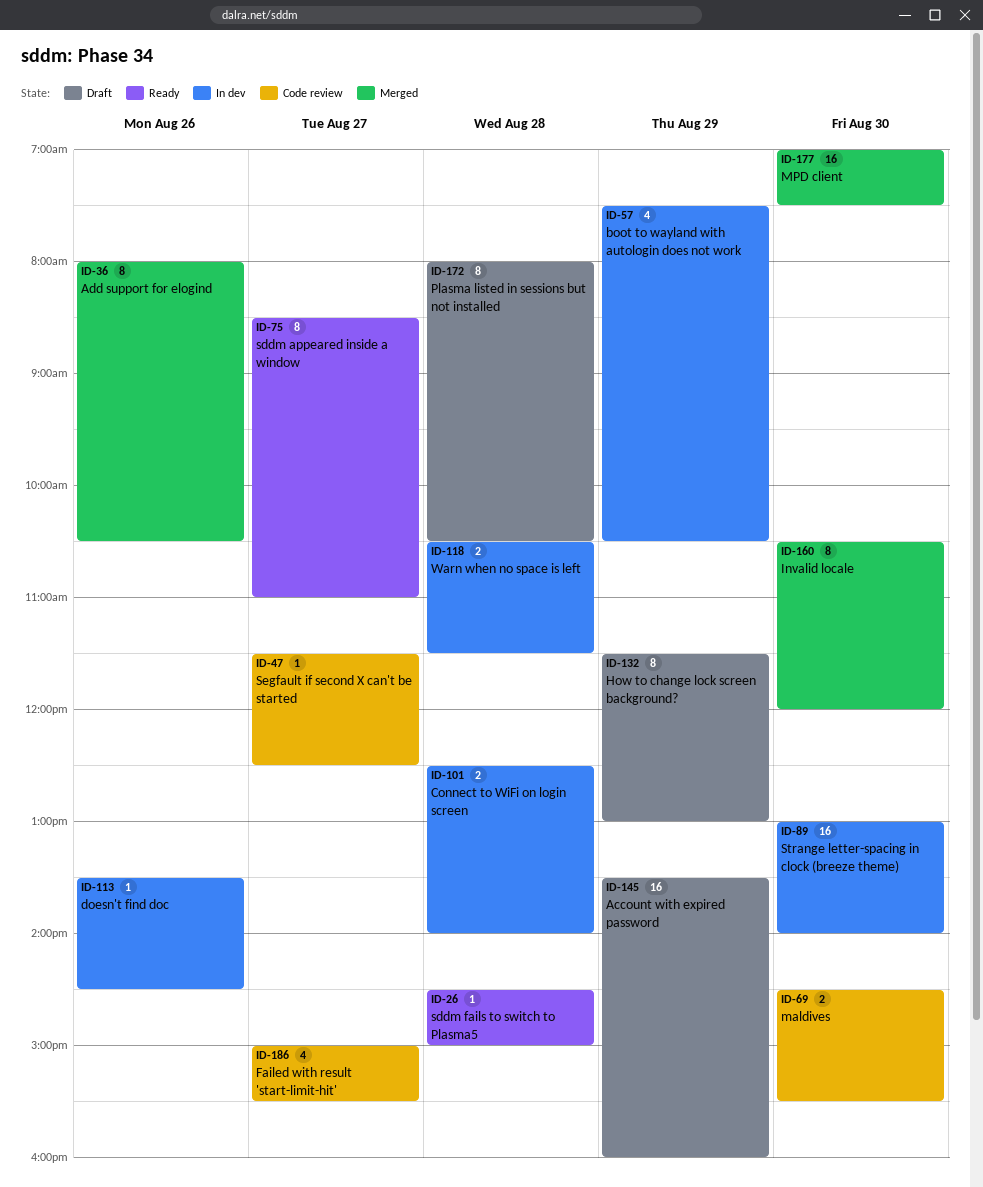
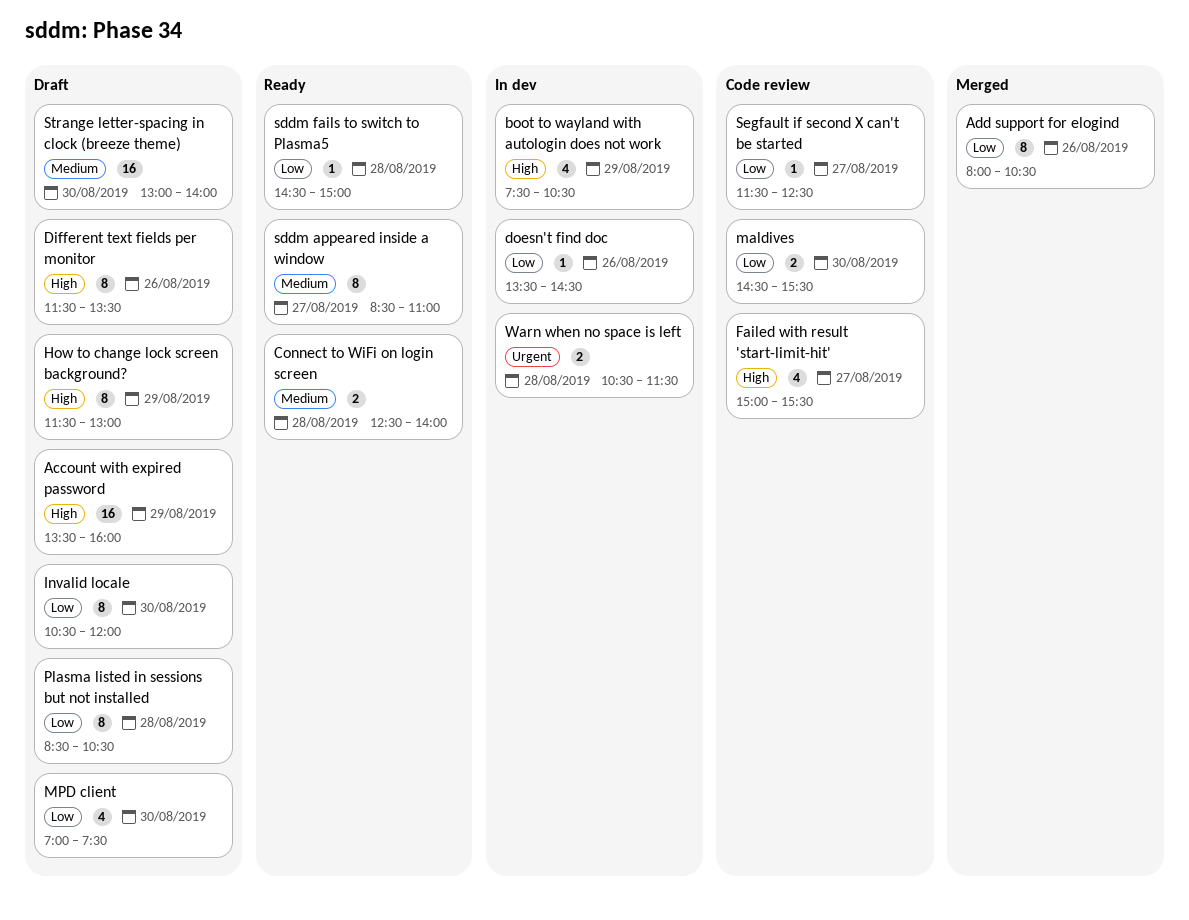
Connect to WiFi on login screen, status: In dev -> Ready
Different text fields per monitor: none -> present
Invalid locale, status: Merged -> Draft
MPD client, status: Merged -> Draft
MPD client, estimate: 16 -> 4
Plasma listed in sessions but not installed, begins: 08:00 -> 08:30
Strange letter-spacing in clock (breeze theme), status: In dev -> Draft

